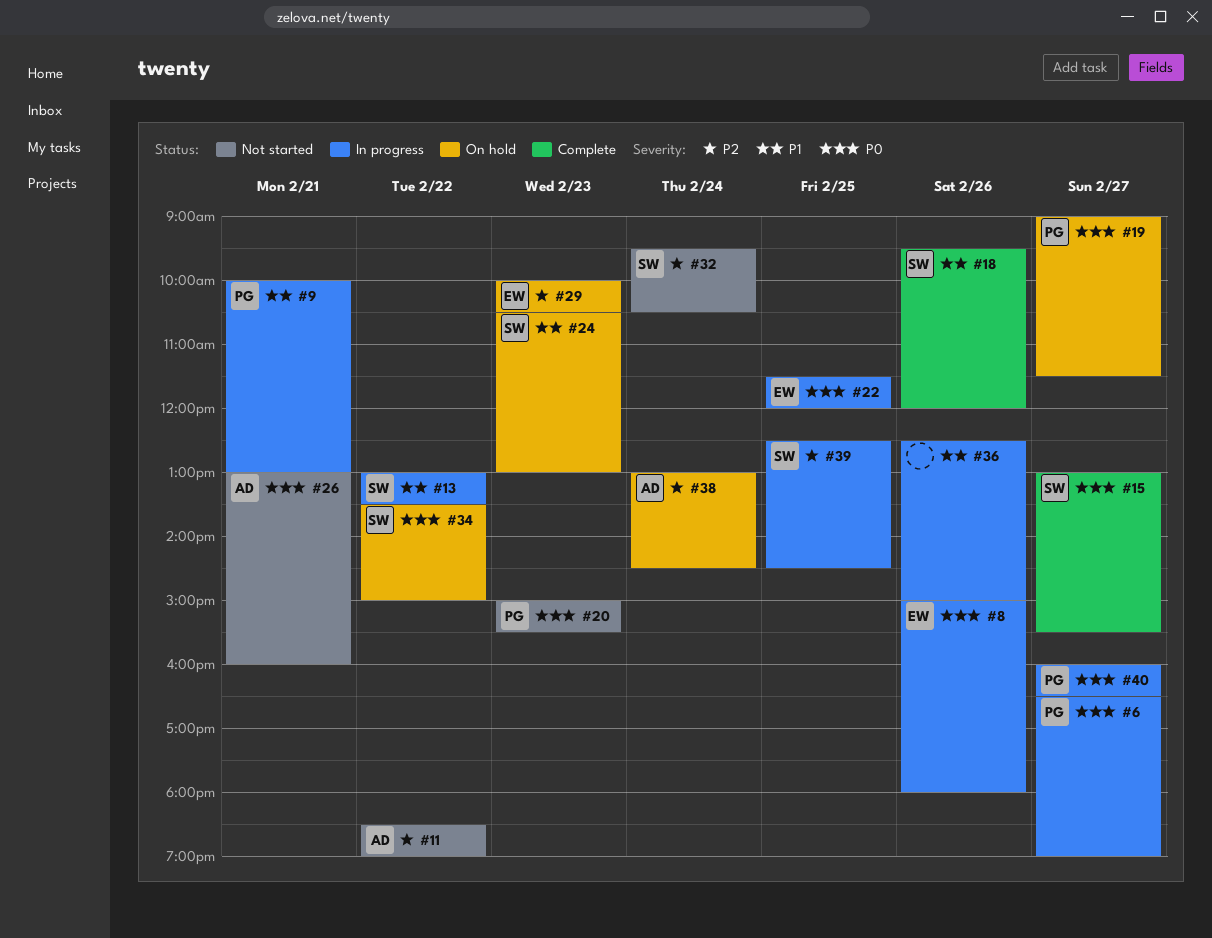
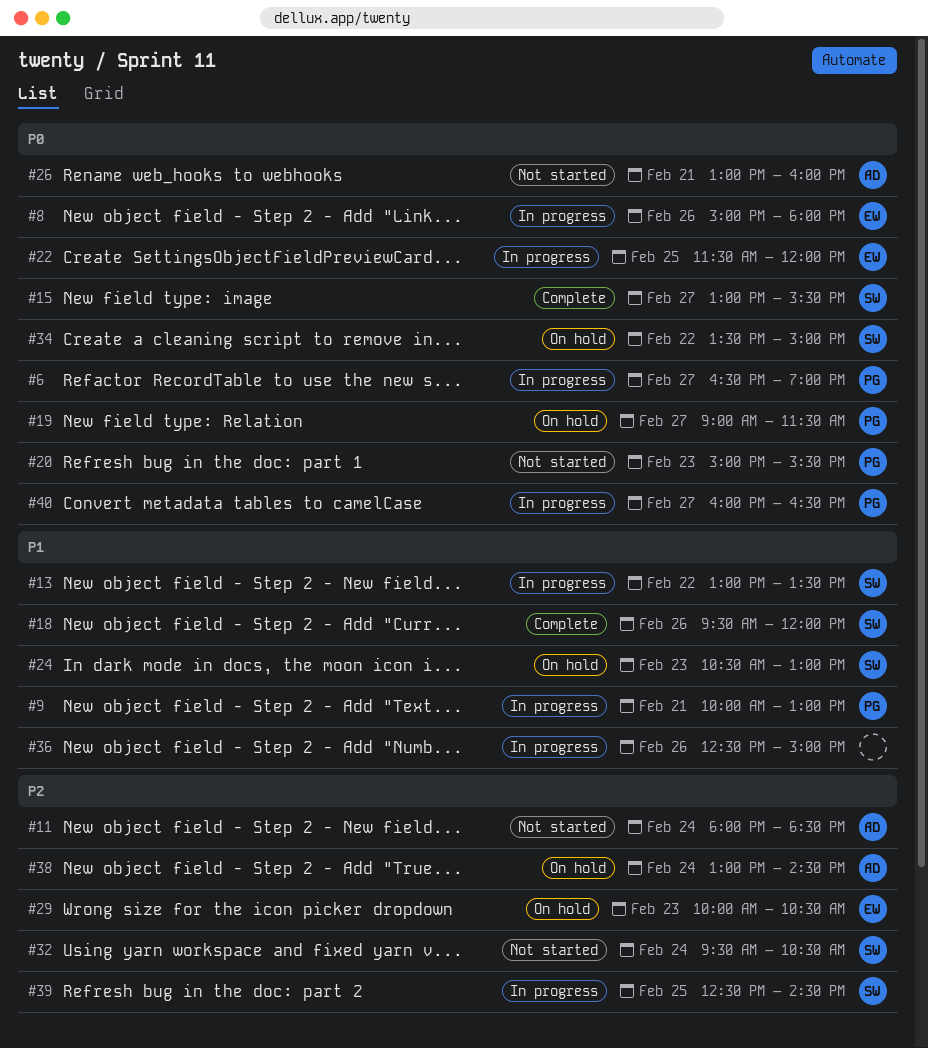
#11, day: Feb 22 -> Feb 24
#11, begins: 18:30 -> 18:00
#11, ends: 19:00 -> 18:30

